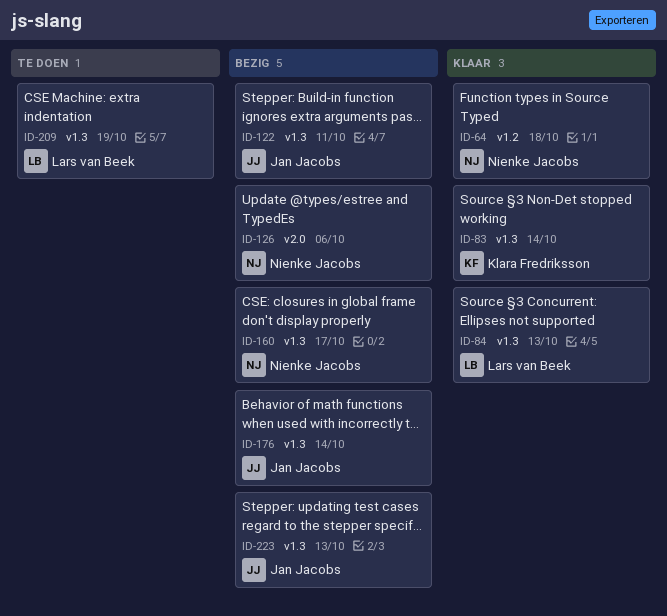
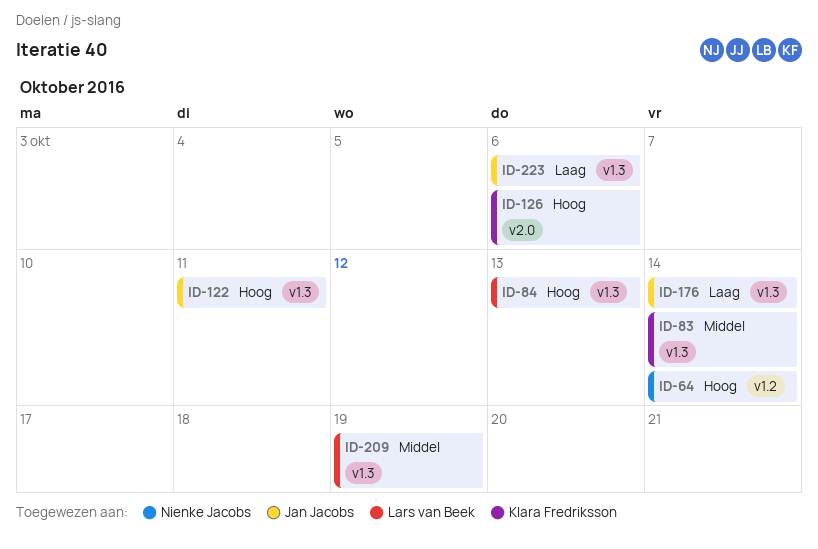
ID-64, due: Oct 18 -> Oct 14
ID-126, owner: Nienke Jacobs -> Klara Fredriksson
ID-160: present -> none
ID-223, due: Oct 13 -> Oct 6

